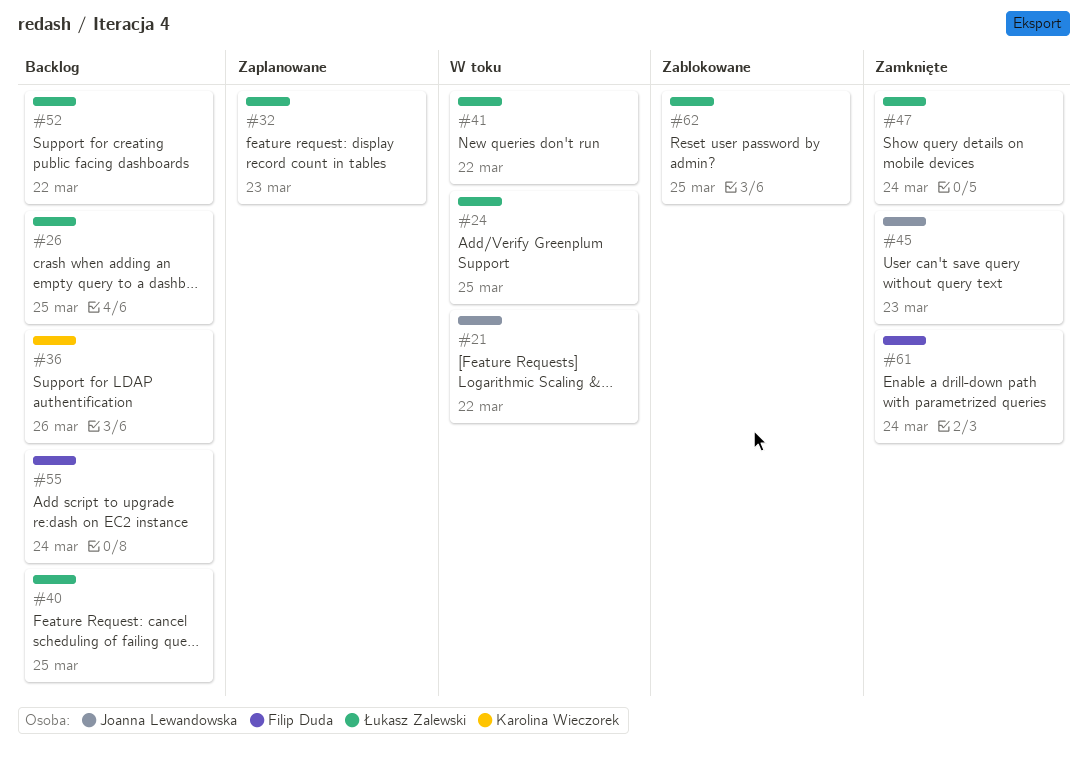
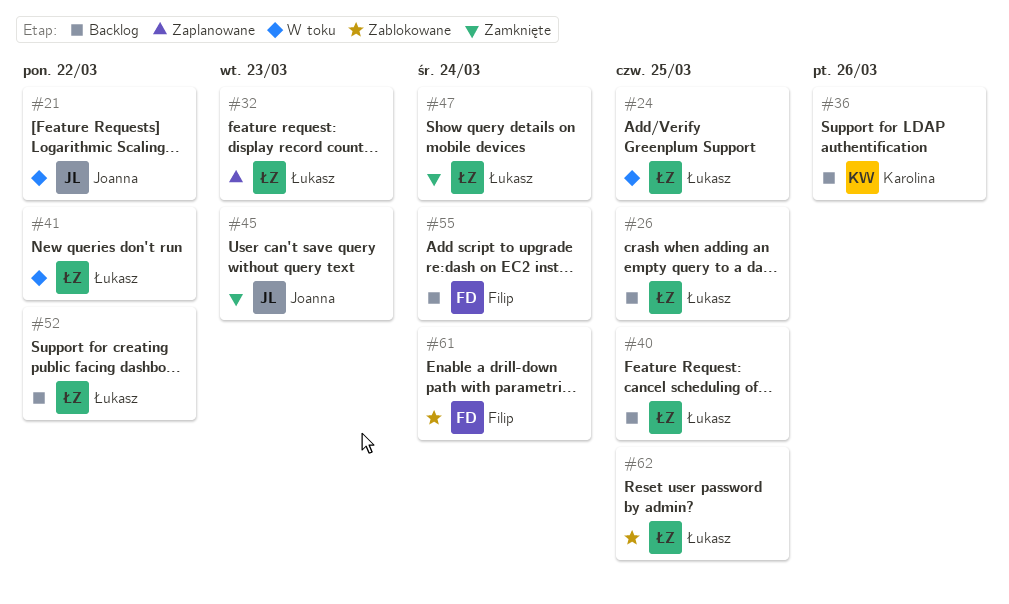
#61, status: Zamknięte -> Zablokowane

